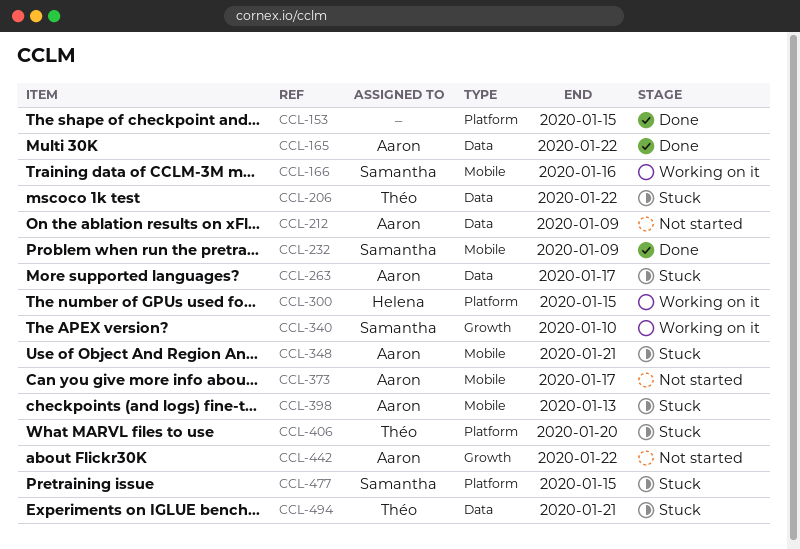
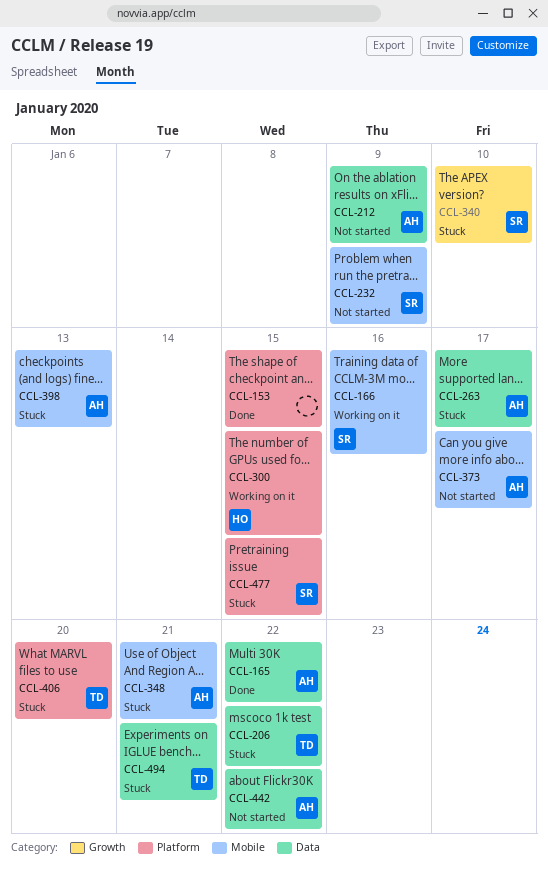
CCL-232, status: Done -> Not started
CCL-340, status: Working on it -> Stuck
CCL-442, label: Growth -> Data

